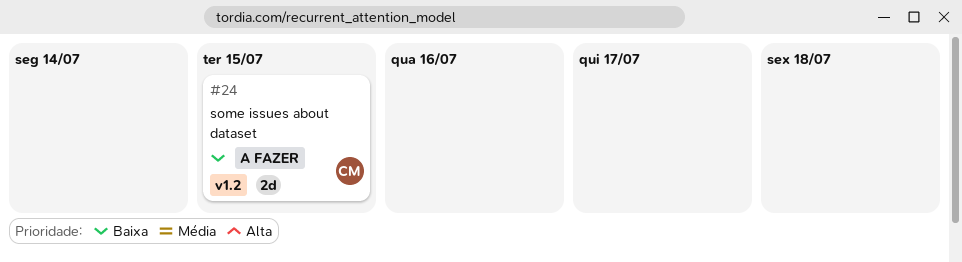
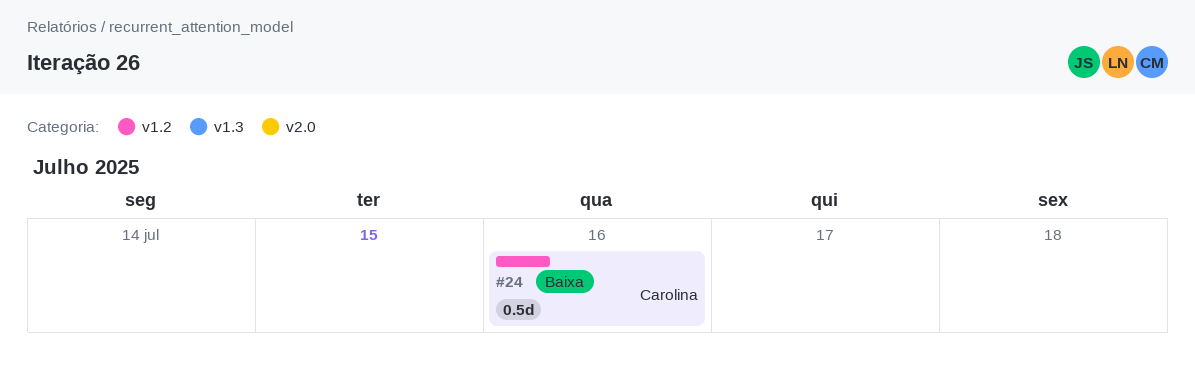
#24, estimate: 2d -> 0.5d
#24, due: Jul 15 -> Jul 16

